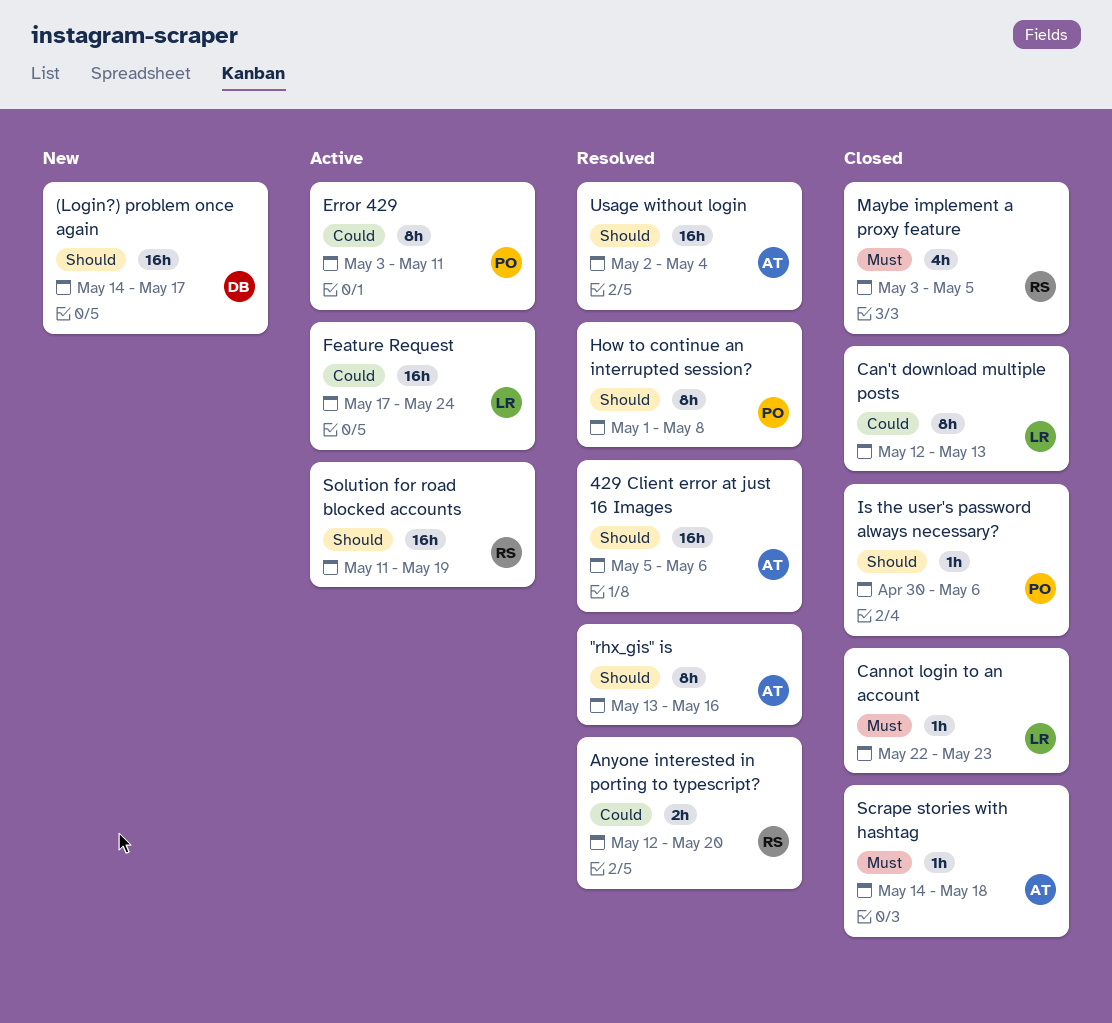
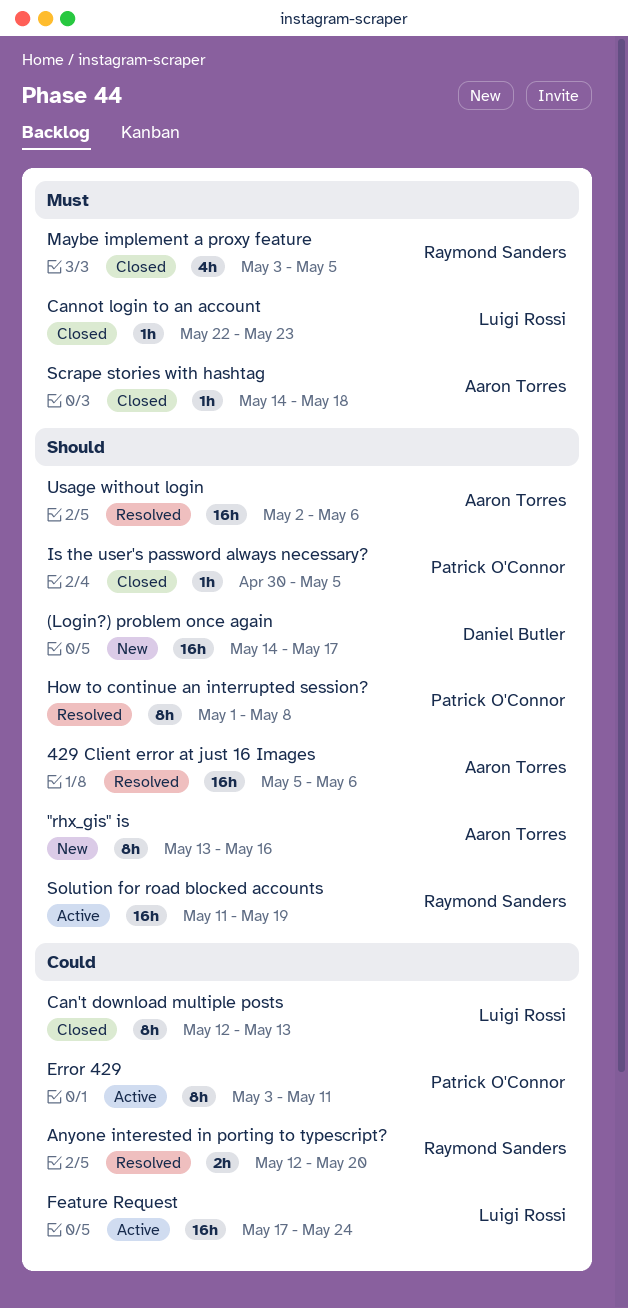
"rhx_gis" is, status: Resolved -> New
Is the user's password always necessary?, due: May 6 -> May 5
Usage without login, due: May 4 -> May 6

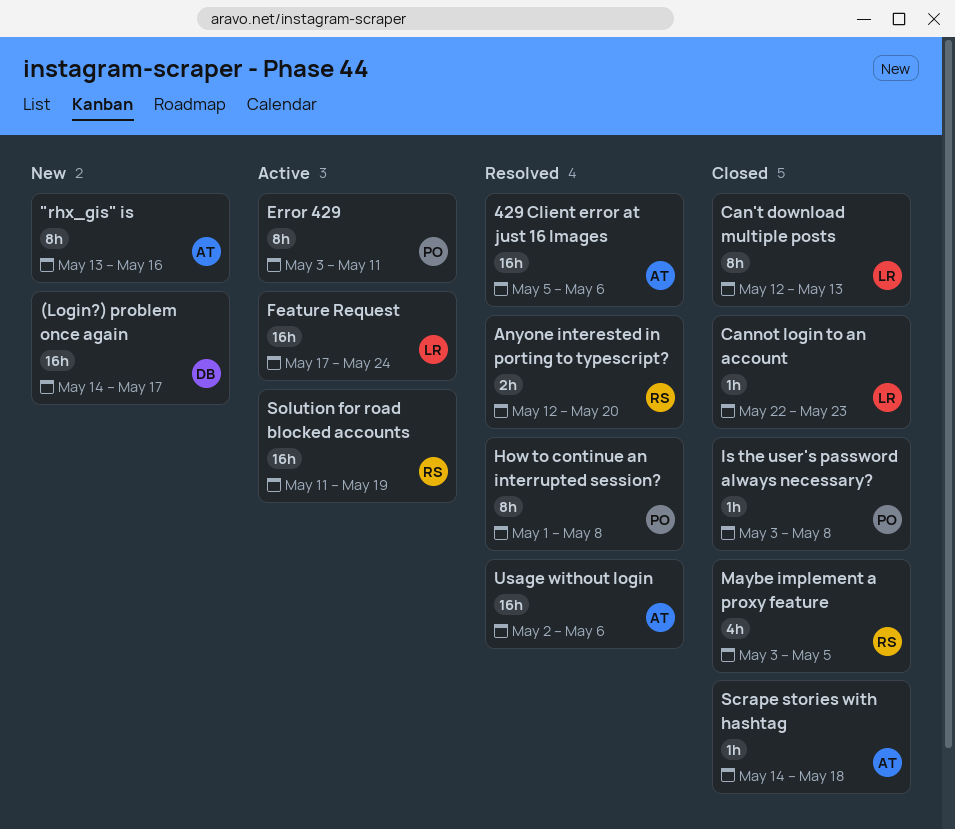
Is the user's password always necessary?, start: Apr 30 -> May 3
Is the user's password always necessary?, due: May 5 -> May 8

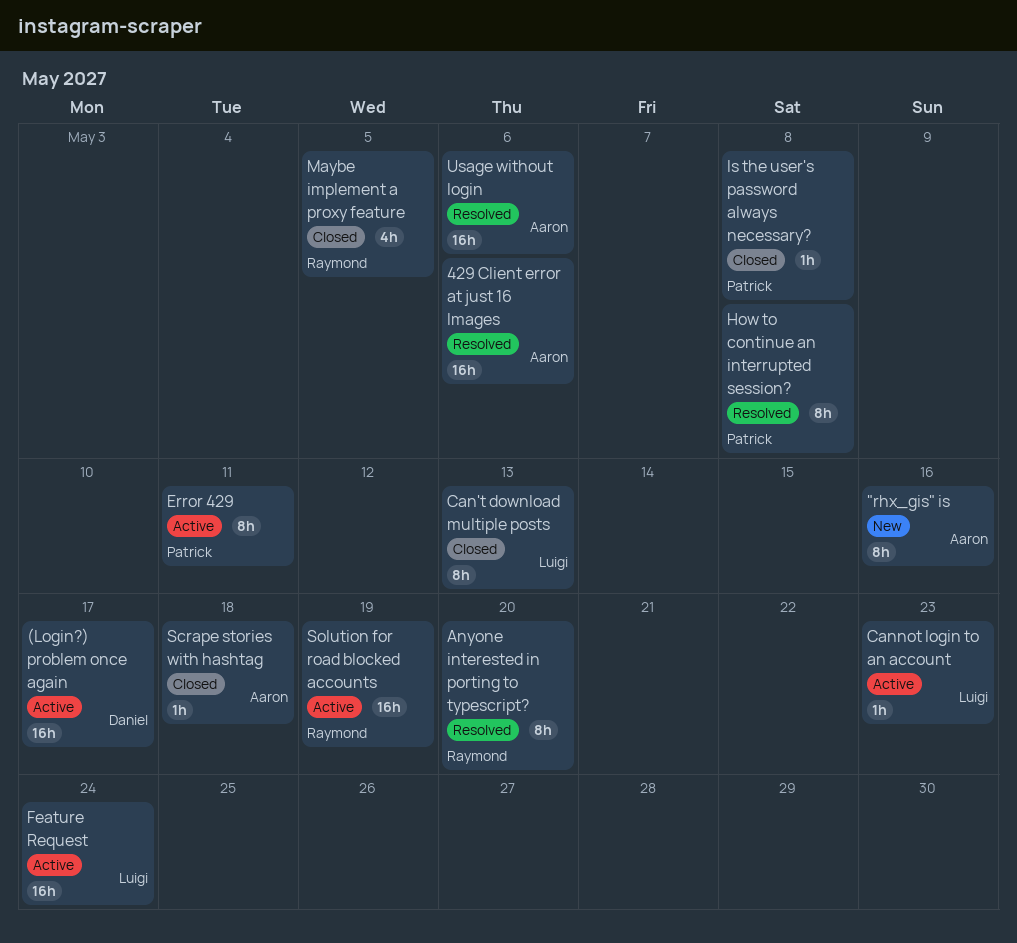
(Login?) problem once again, status: New -> Active
Anyone interested in porting to typescript?, estimate: 2h -> 8h
Cannot login to an account, status: Closed -> Active

